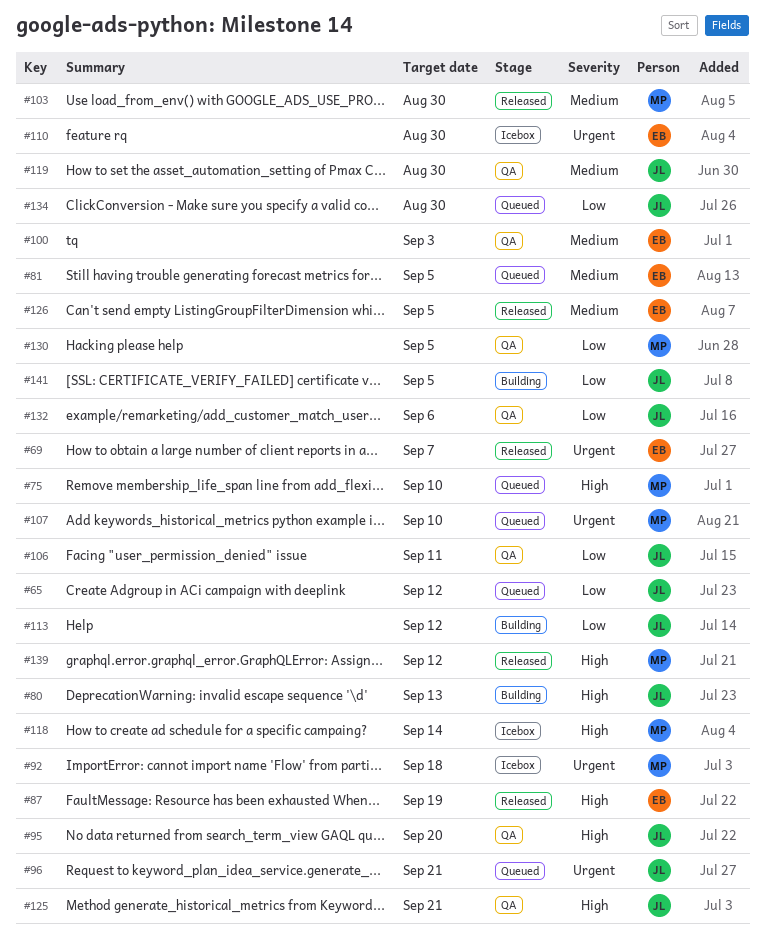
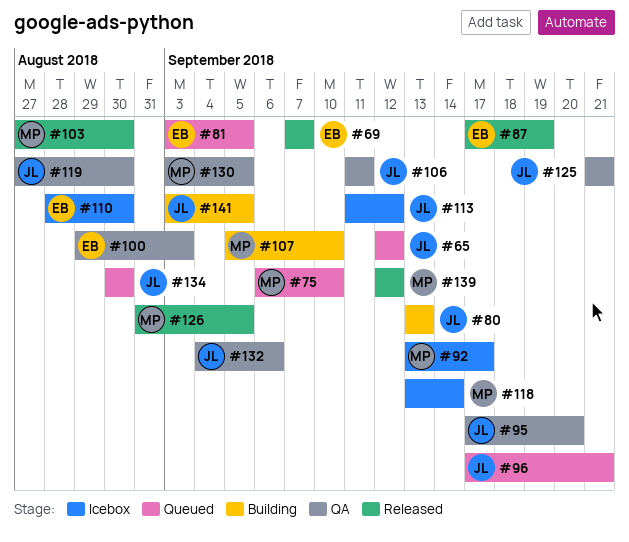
#92, due: Sep 18 -> Sep 17
#107, status: Queued -> Building
#113, status: Building -> Icebox
#126, owner: EB -> MP

